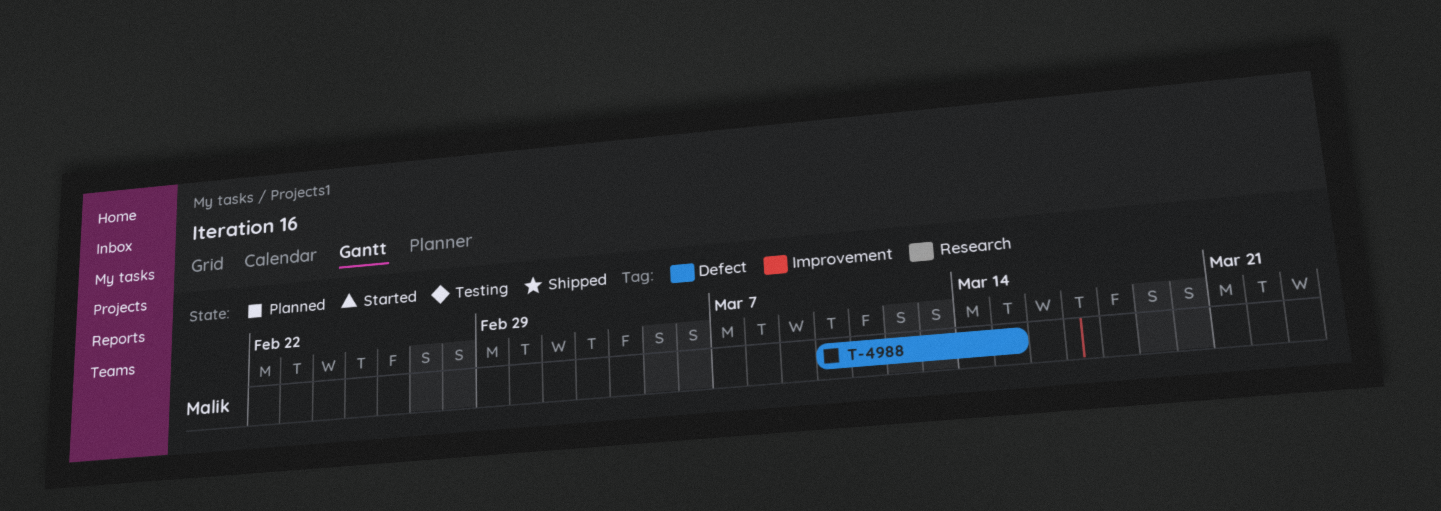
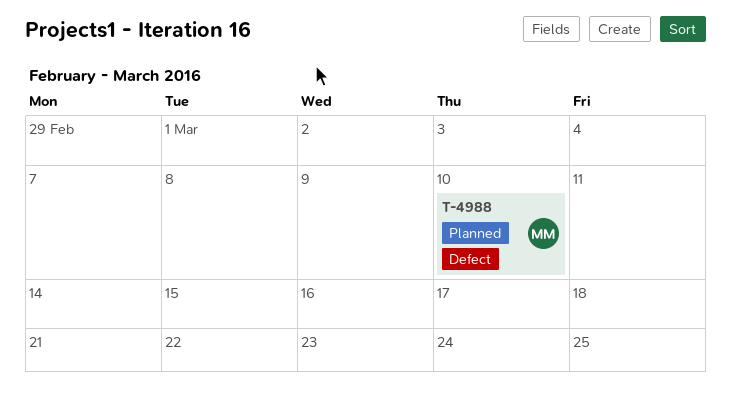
T-4988, due: Mar 15 -> Mar 10

